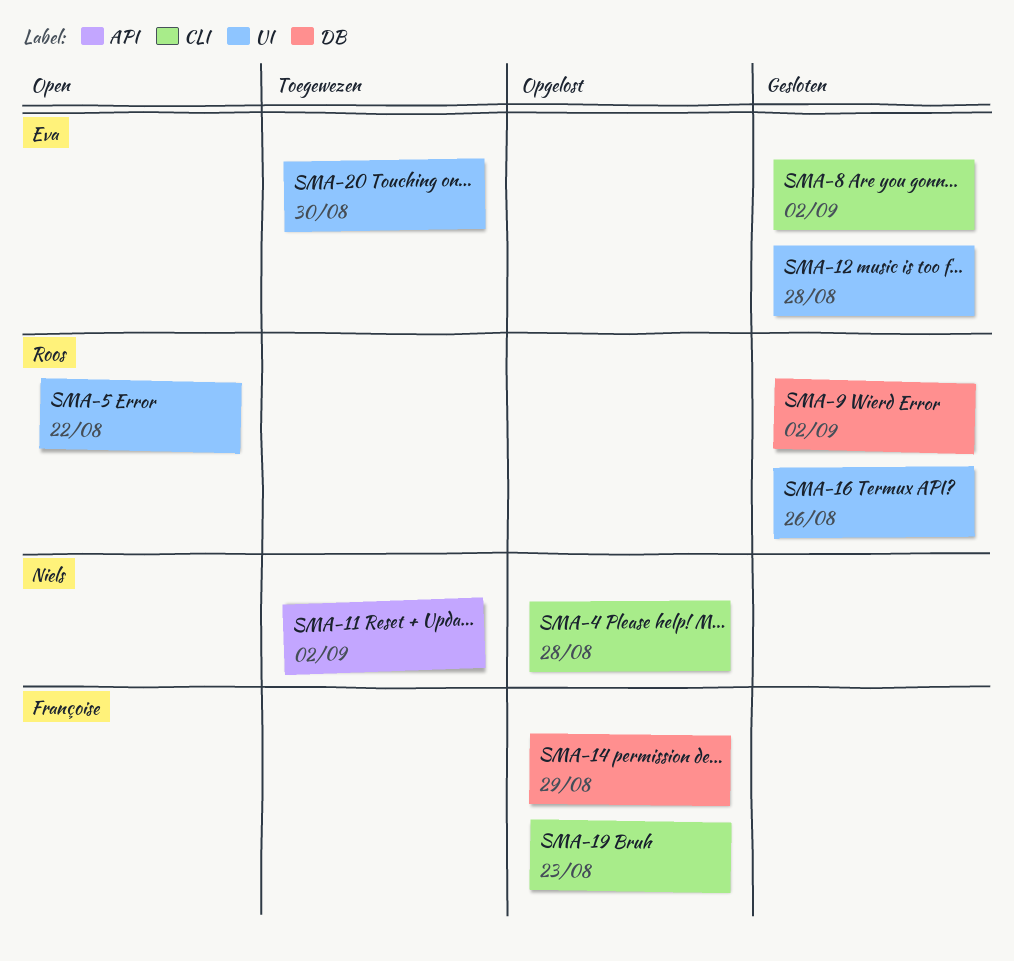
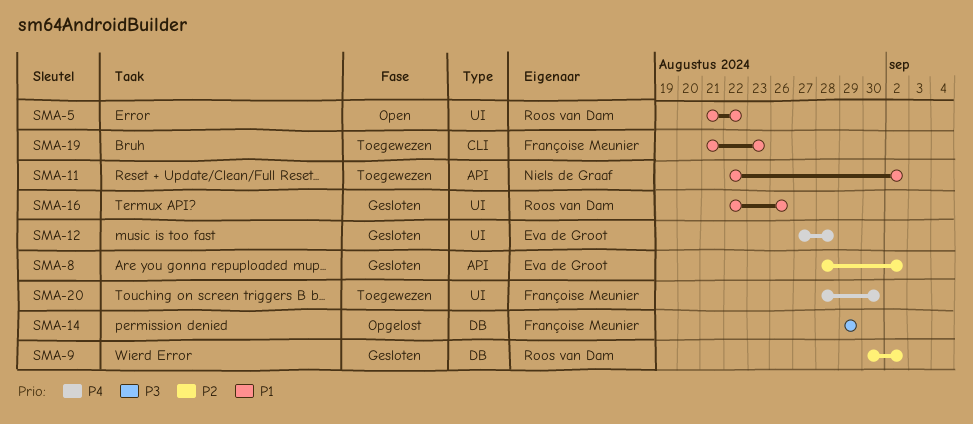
SMA-4: present -> none
SMA-8, label: CLI -> API
SMA-19, status: Opgelost -> Toegewezen
SMA-20, owner: Eva de Groot -> Françoise Meunier

